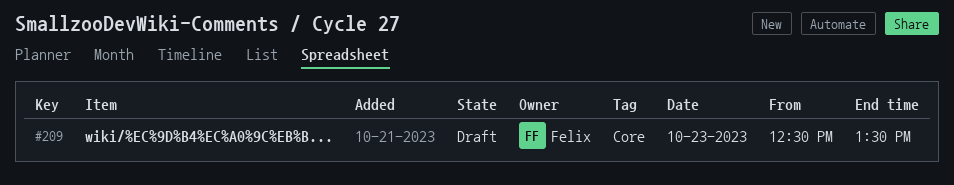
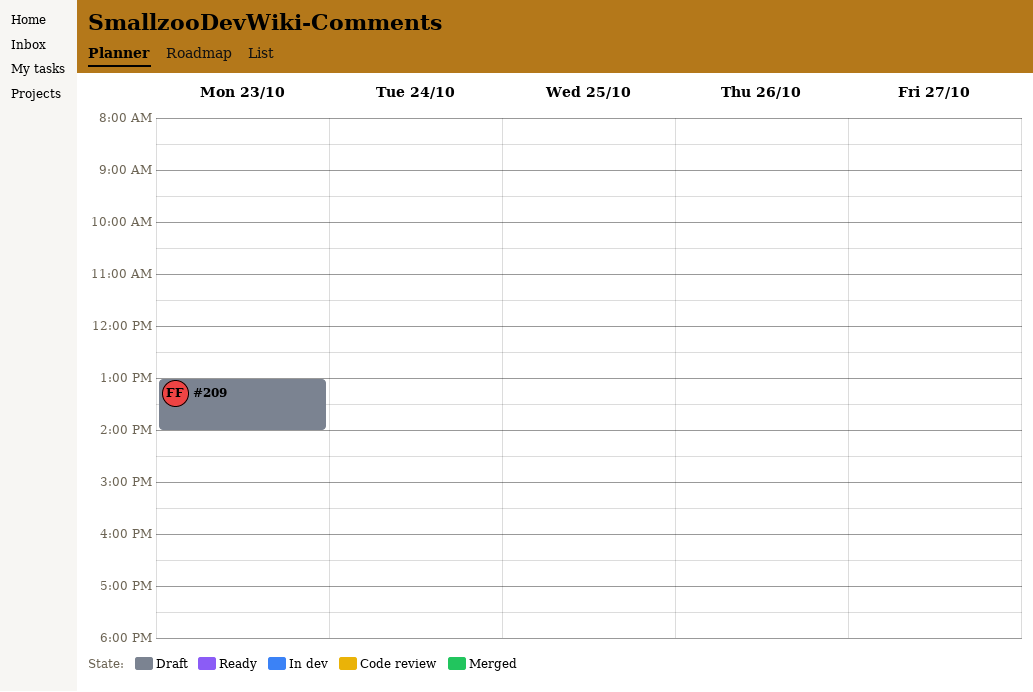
#209, begins: 12:30 -> 13:00
#209, ends: 13:30 -> 14:00

